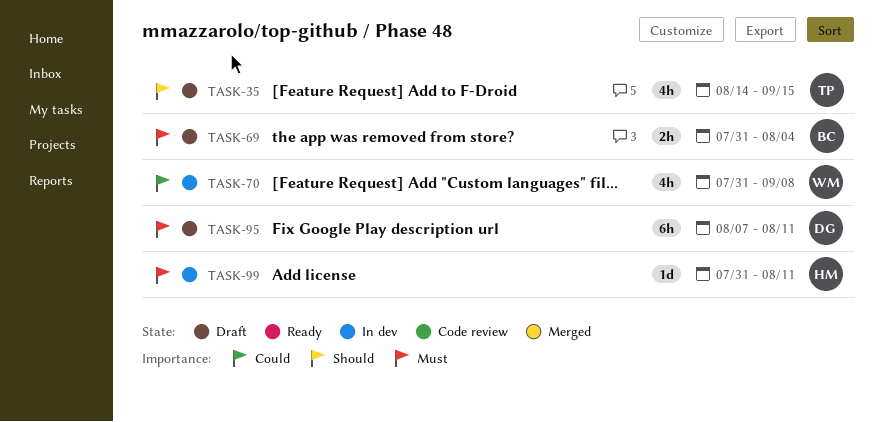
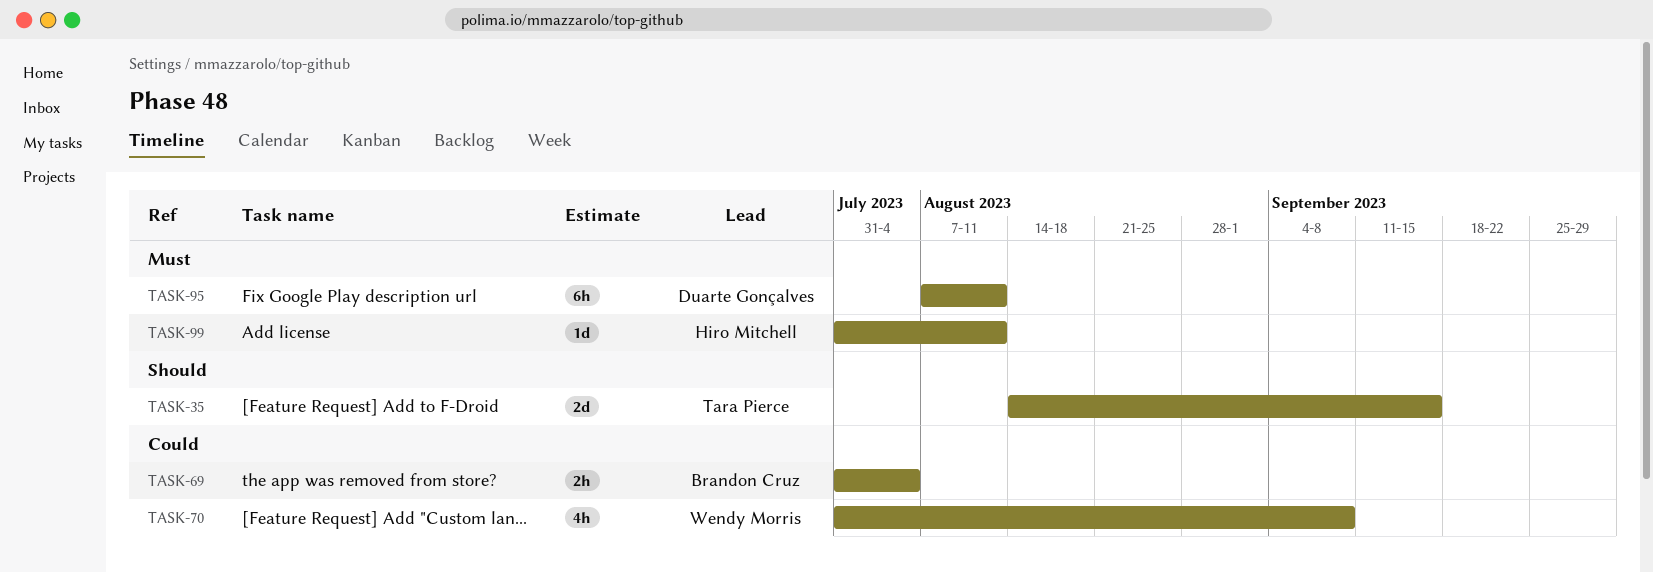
TASK-35, estimate: 4h -> 2d
TASK-69, priority: Must -> Could

